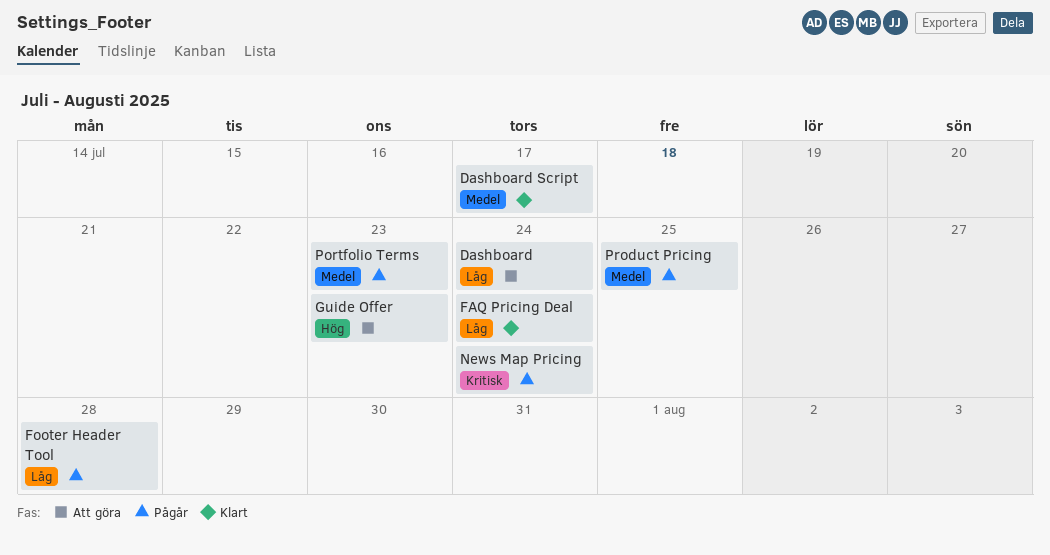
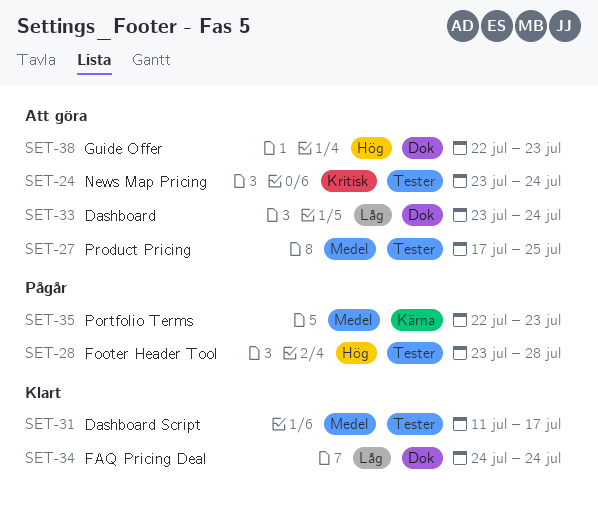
Footer Header Tool, priority: Låg -> Hög
News Map Pricing, status: Pågår -> Att göra
Product Pricing, status: Pågår -> Att göra

